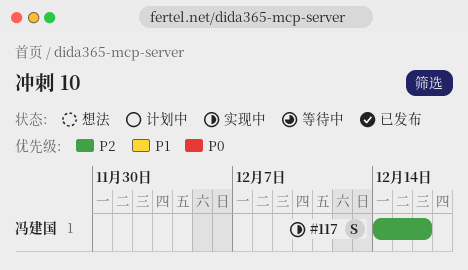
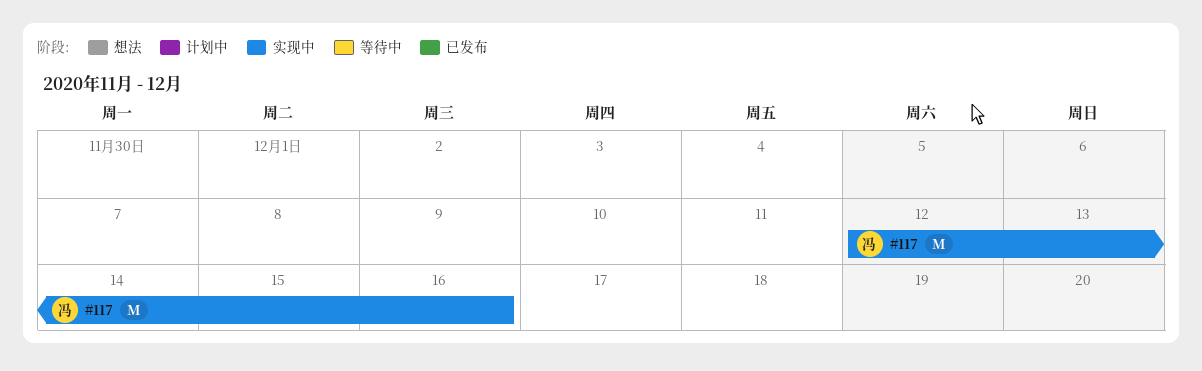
#117, estimate: S -> M
#117, start: Dec 14 -> Dec 12

